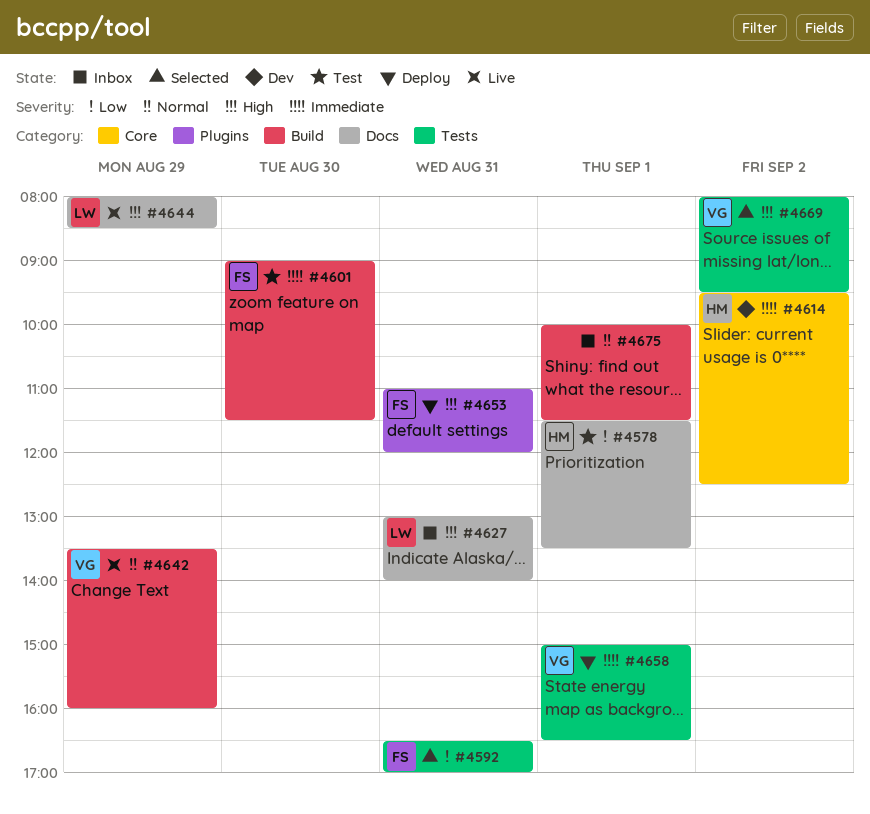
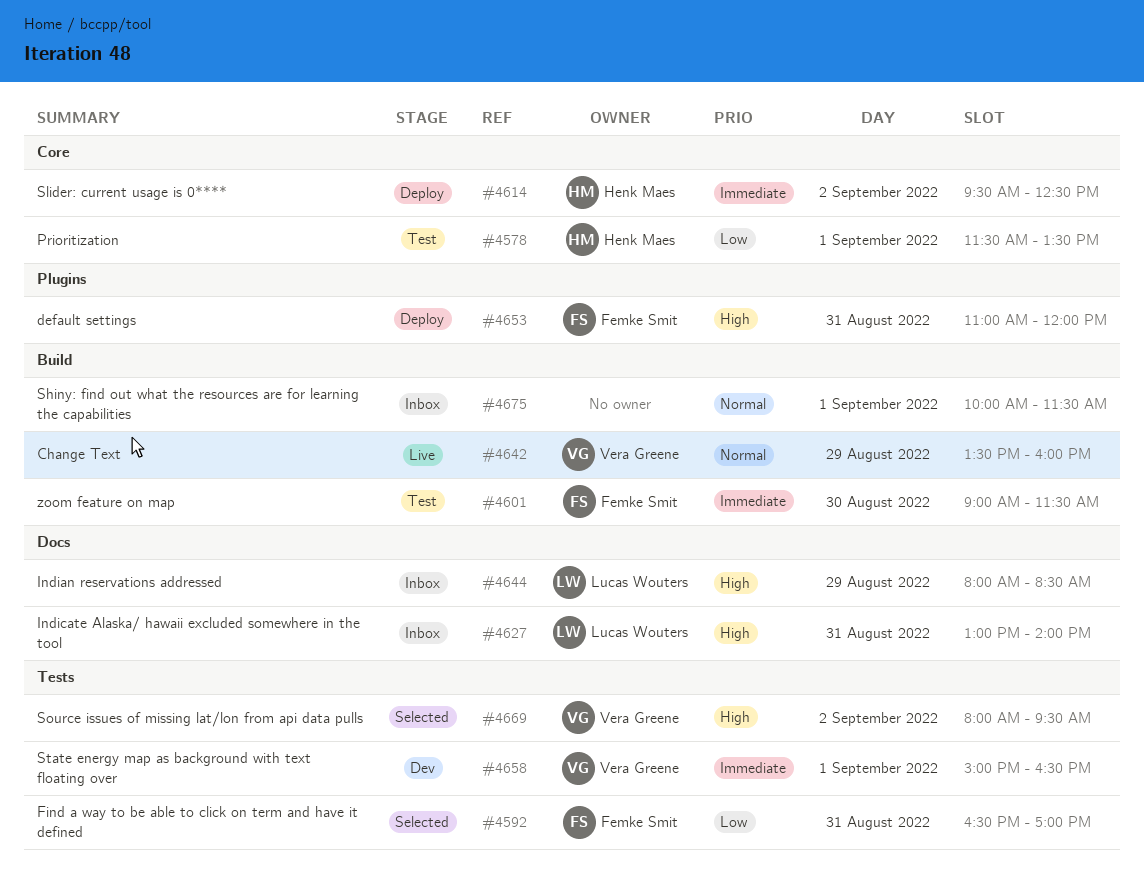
#4578, label: Docs -> Core
#4614, status: Dev -> Deploy
#4644, status: Live -> Inbox
#4658, status: Deploy -> Dev

